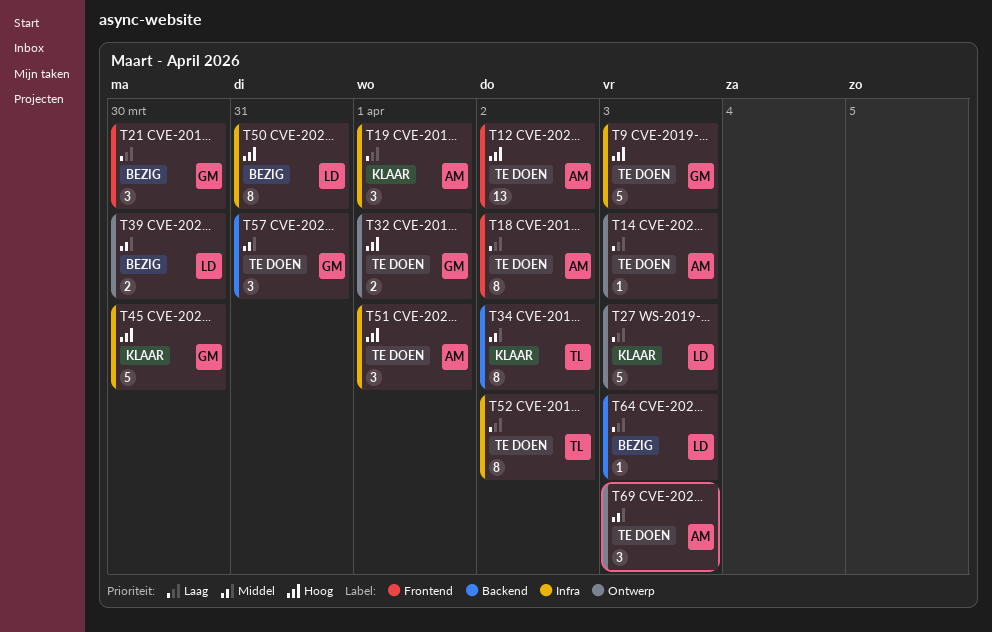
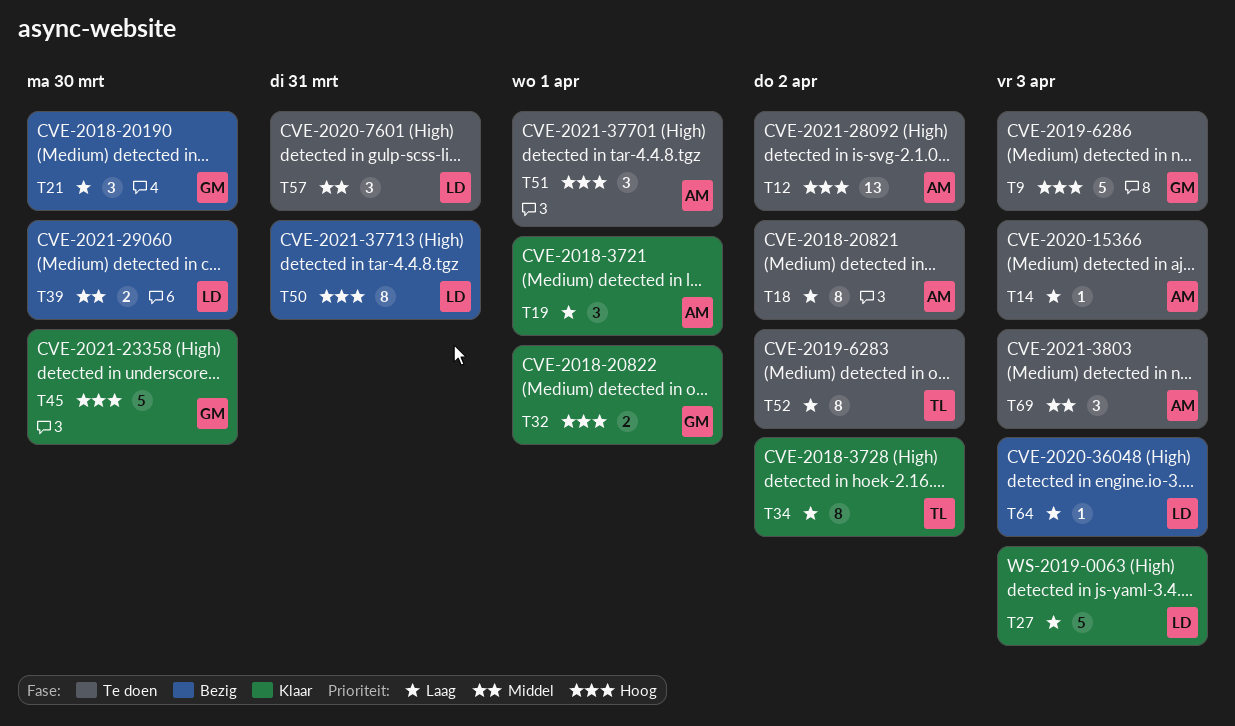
T32, status: Te doen -> Klaar
T34, priority: Middel -> Laag
T57, owner: GM -> LD

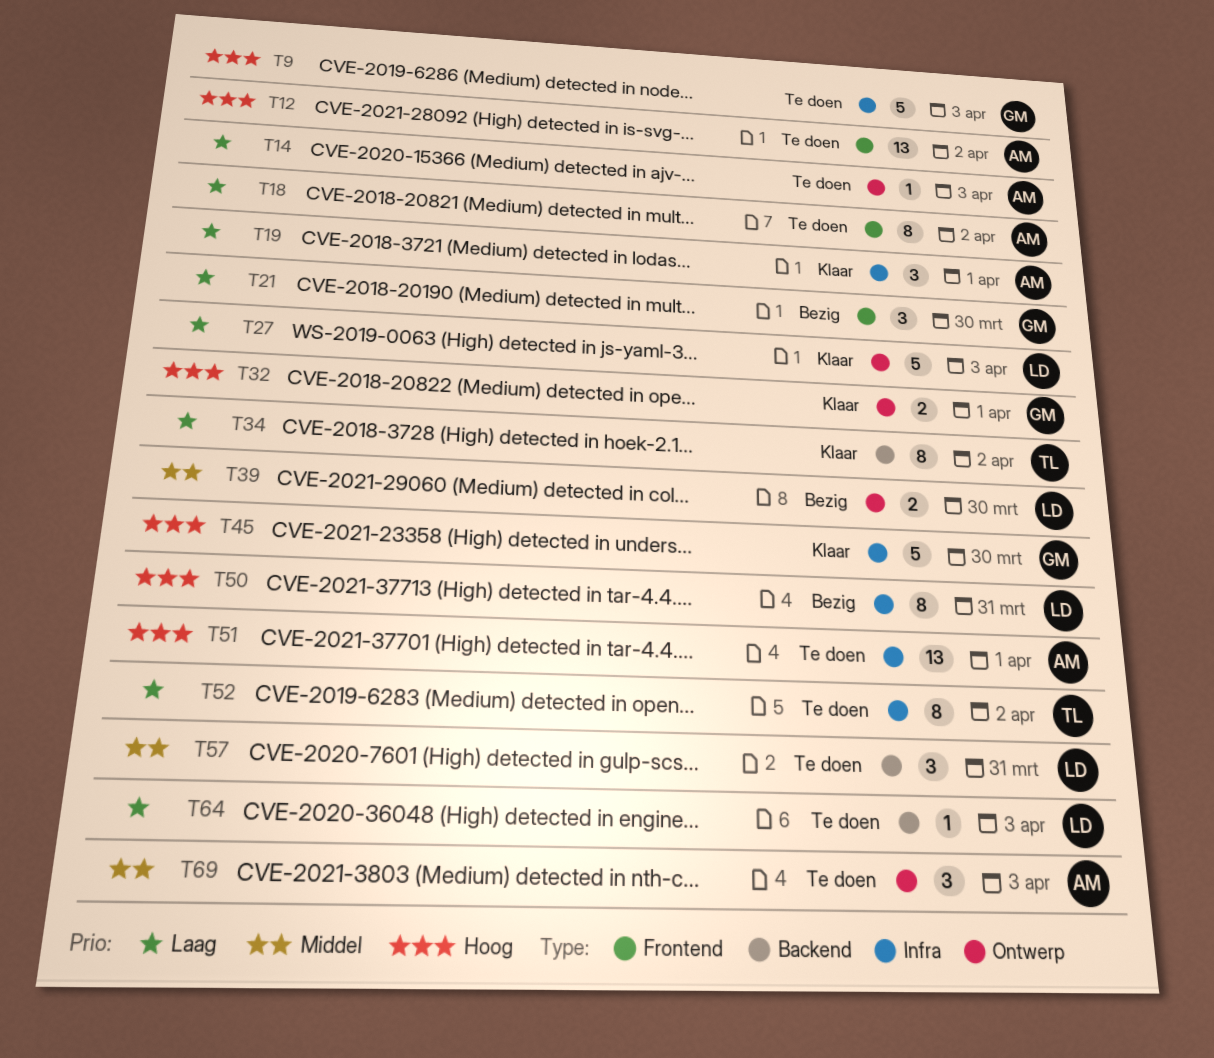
T51, estimate: 3 -> 13
T64, status: Bezig -> Te doen

